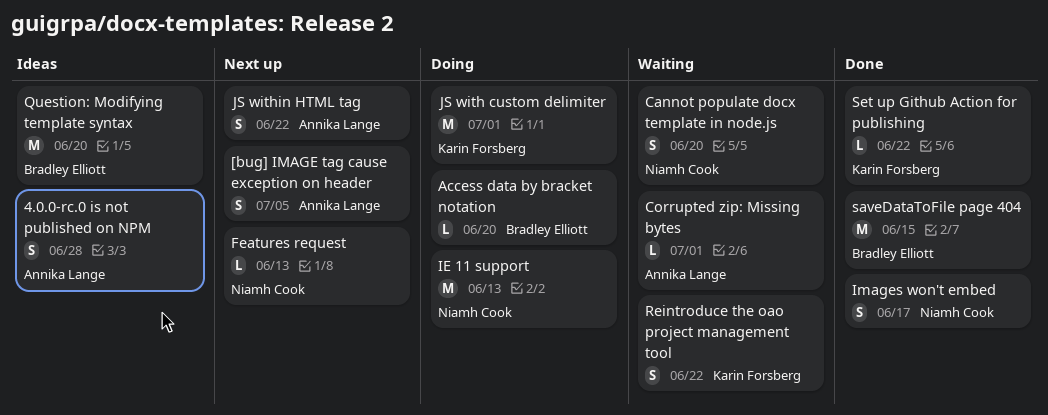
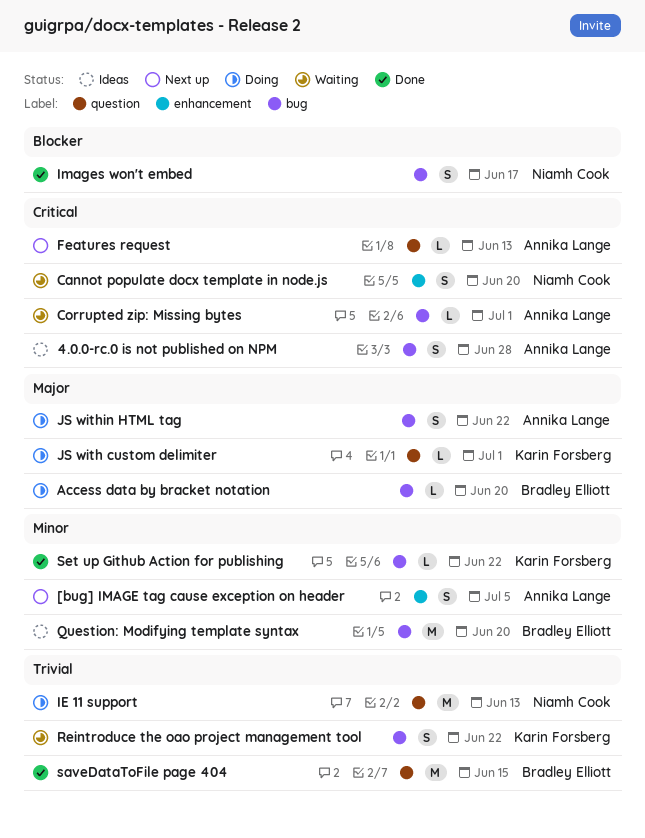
Features request, owner: Niamh Cook -> Annika Lange
JS with custom delimiter, estimate: M -> L
JS within HTML tag, status: Next up -> Doing

